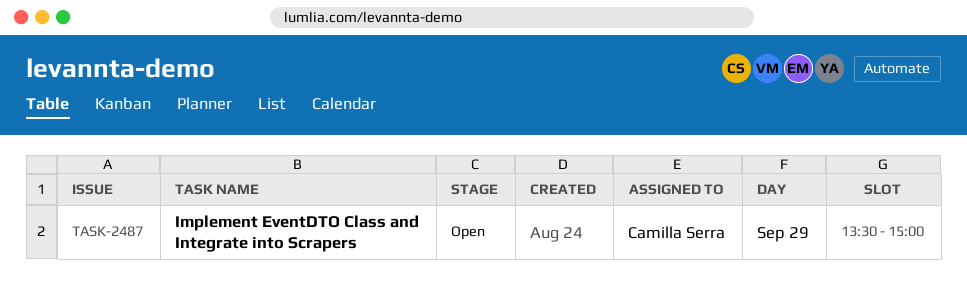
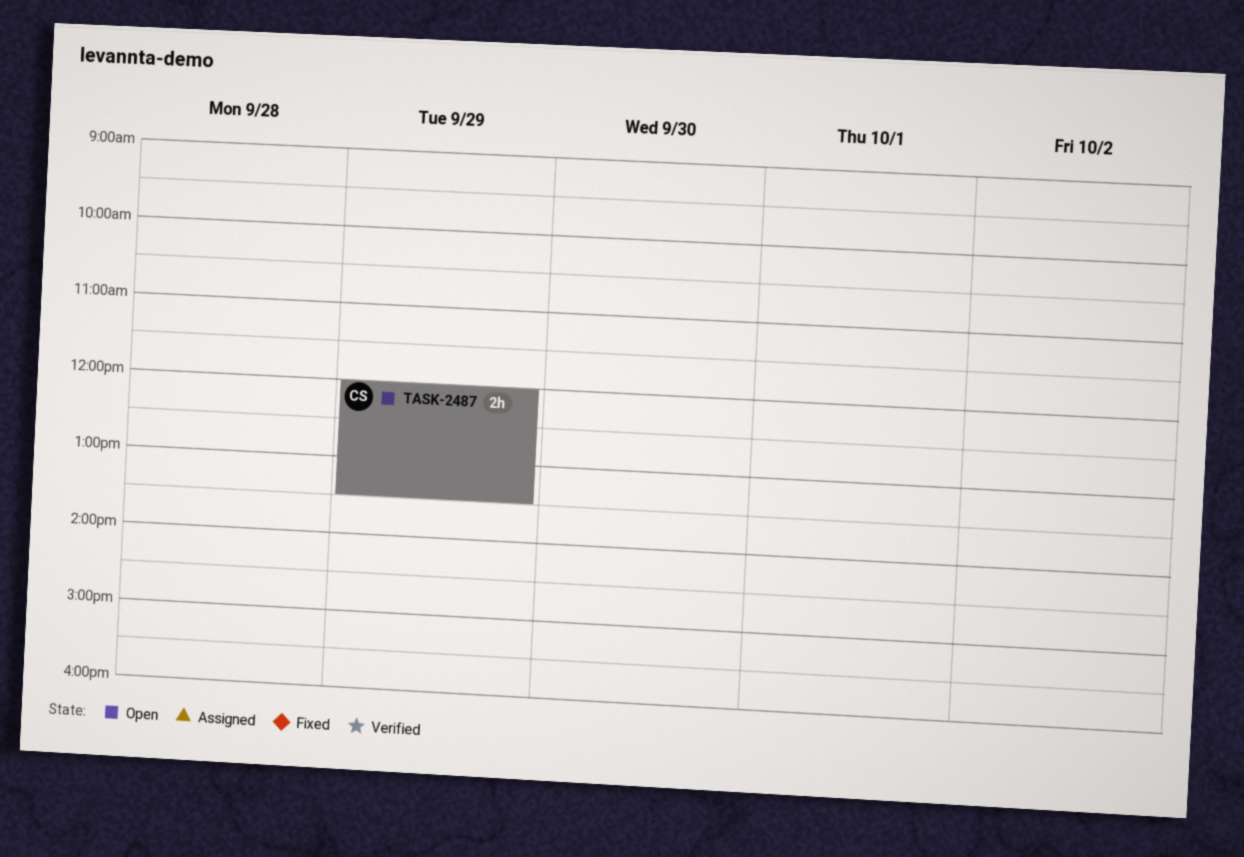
TASK-2487, begins: 13:30 -> 12:00
TASK-2487, ends: 15:00 -> 13:30

